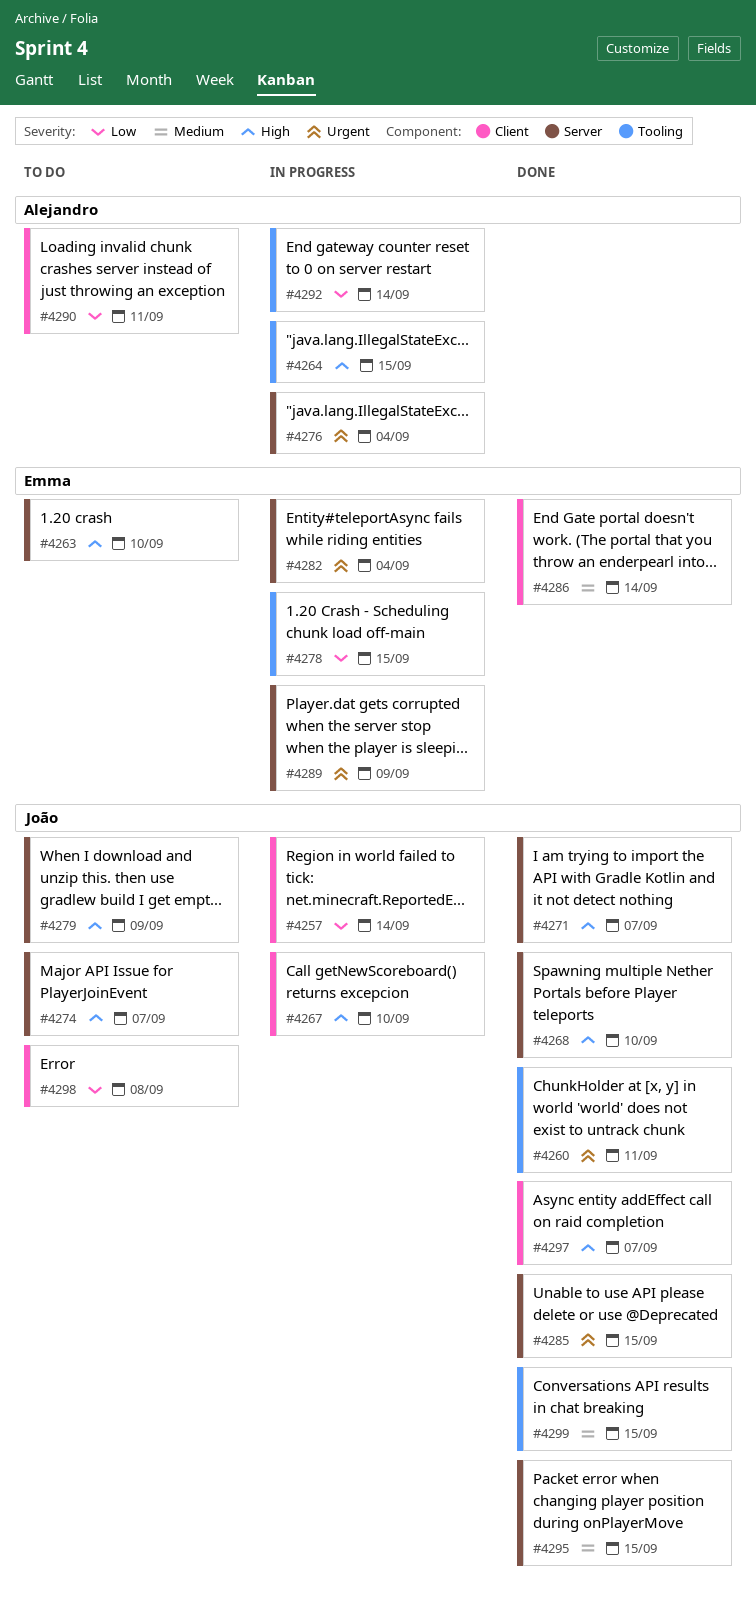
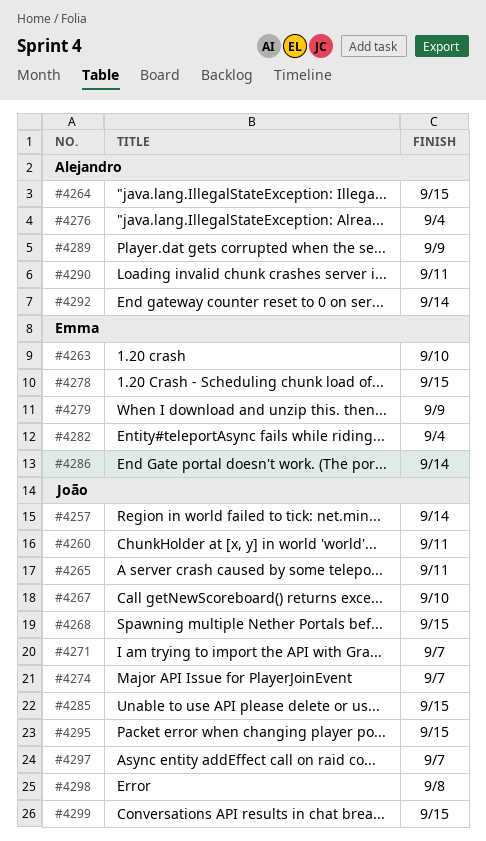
#4265: none -> present
#4268, due: Sep 10 -> Sep 15
#4279, owner: João -> Emma
#4289, owner: Emma -> Alejandro

